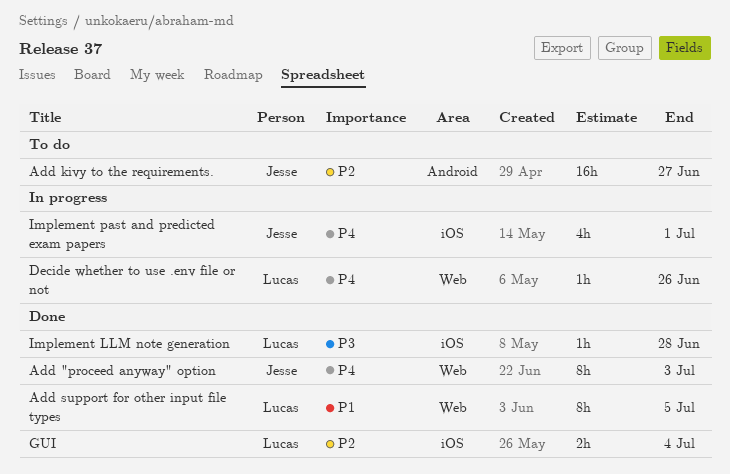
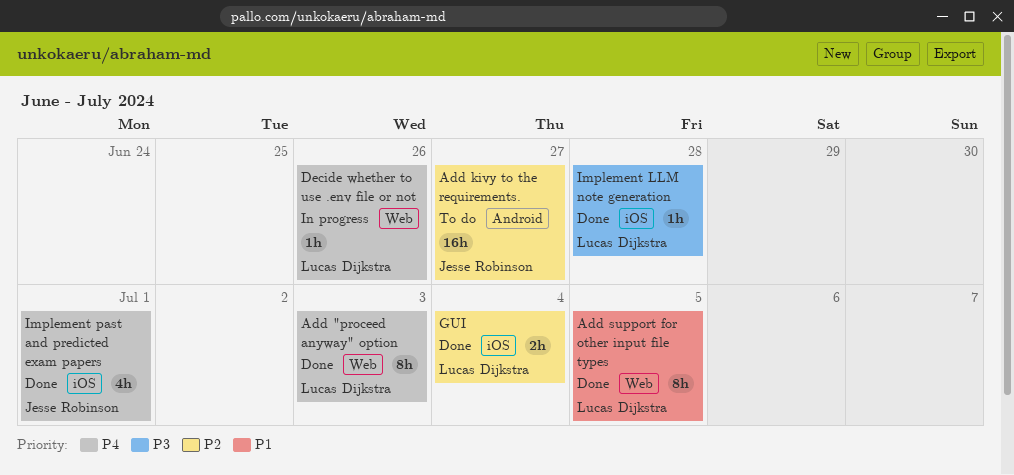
Add "proceed anyway" option, owner: Jesse Robinson -> Lucas Dijkstra
Implement past and predicted exam papers, status: In progress -> Done

